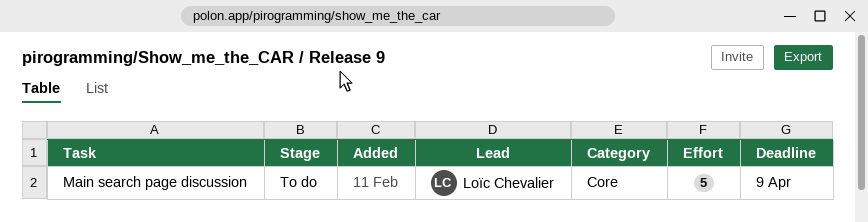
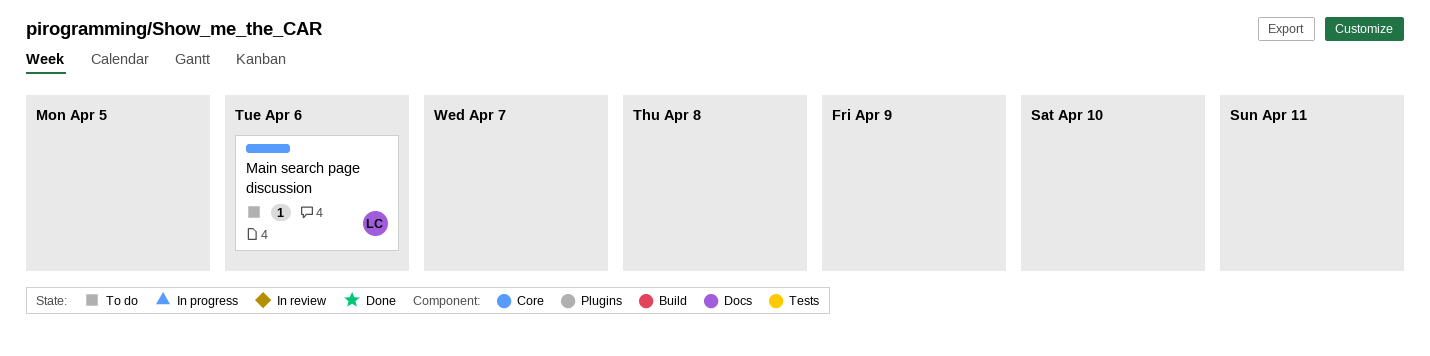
Main search page discussion, estimate: 5 -> 1
Main search page discussion, due: Apr 9 -> Apr 6

